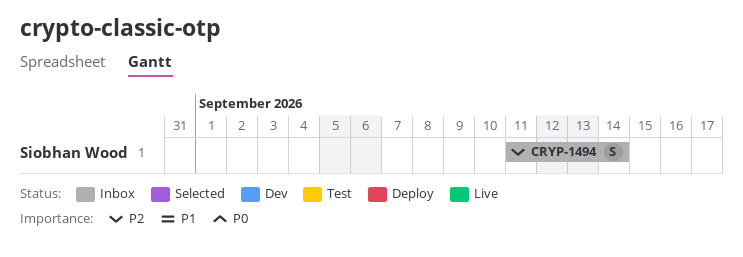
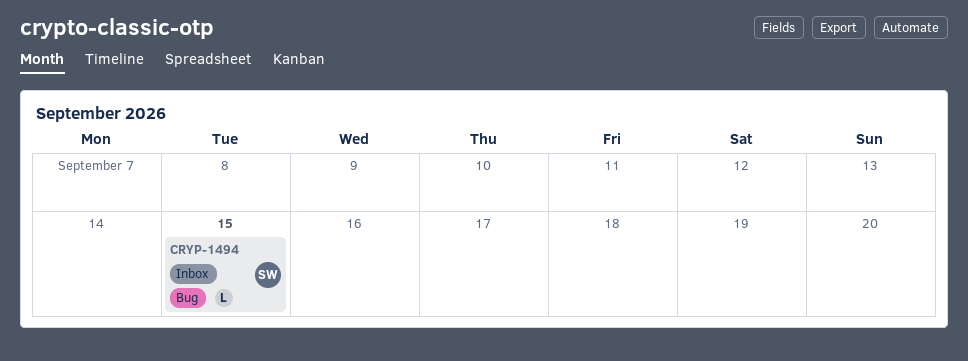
CRYP-1494, estimate: S -> L
CRYP-1494, due: Sep 14 -> Sep 15

